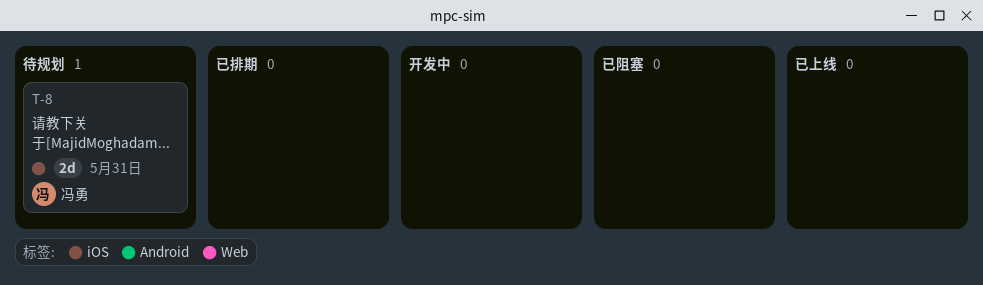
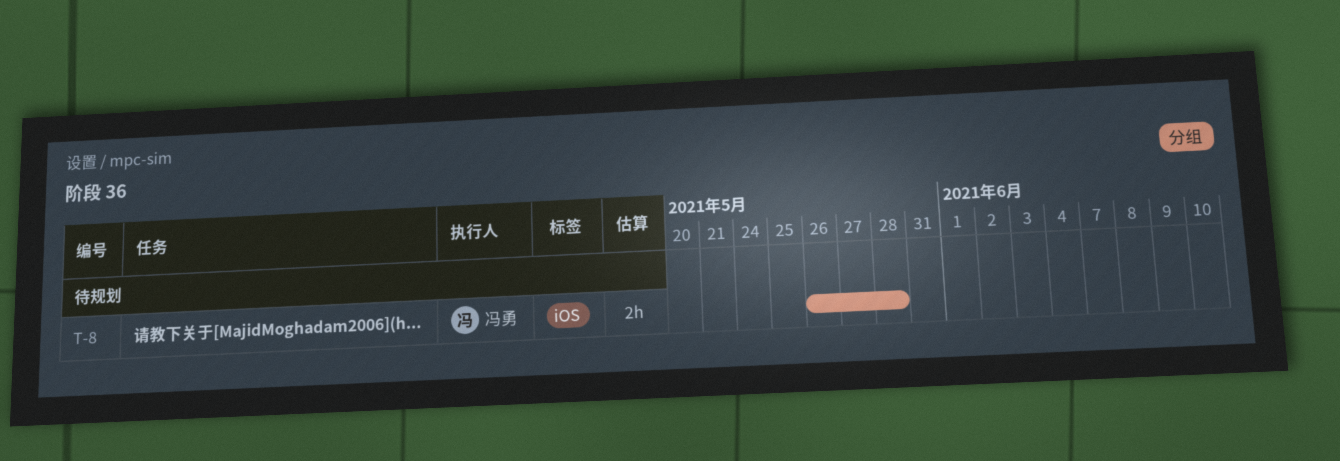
T-8, estimate: 2d -> 2h
T-8, due: May 31 -> May 28

